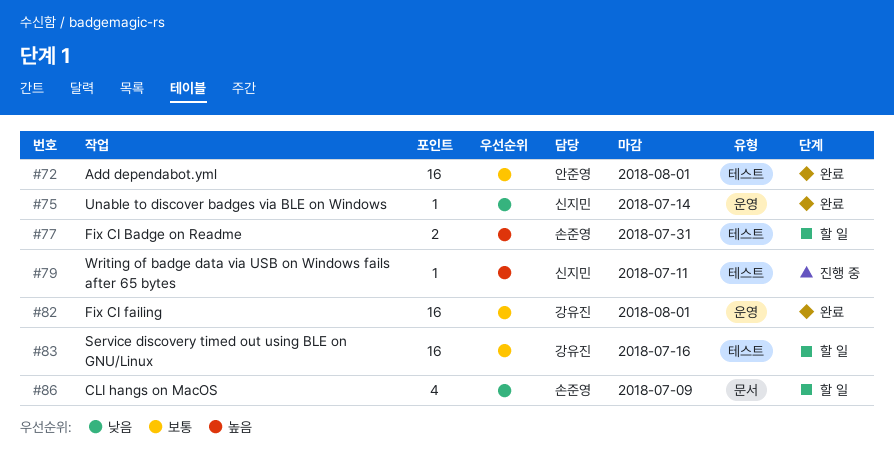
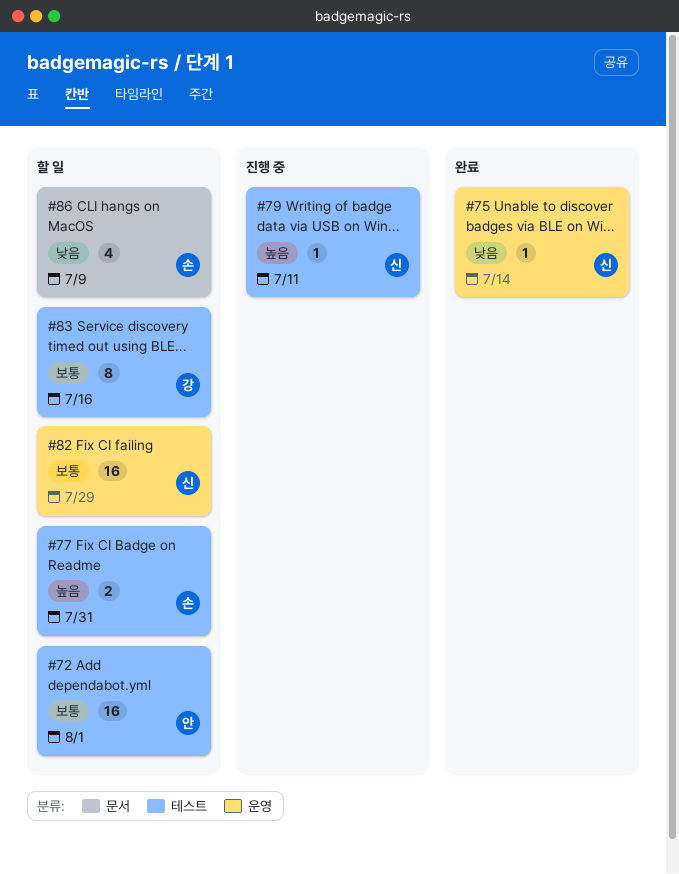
#72, status: 완료 -> 할 일
#82, status: 완료 -> 할 일
#82, owner: 강유진 -> 신지민
#82, due: Aug 1 -> Jul 29
#83, estimate: 16 -> 8

